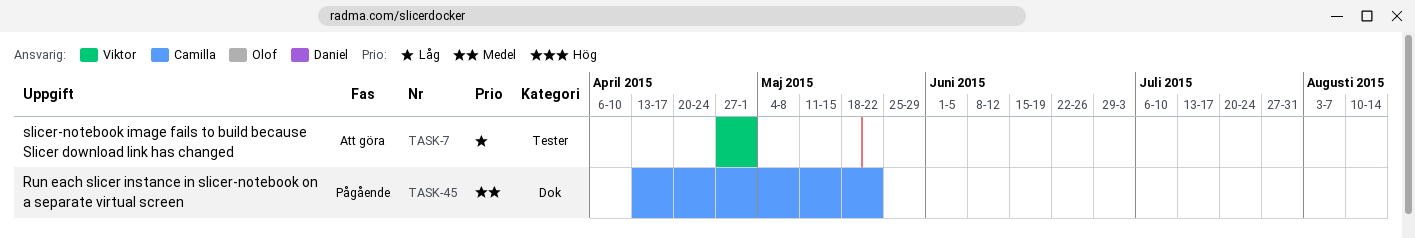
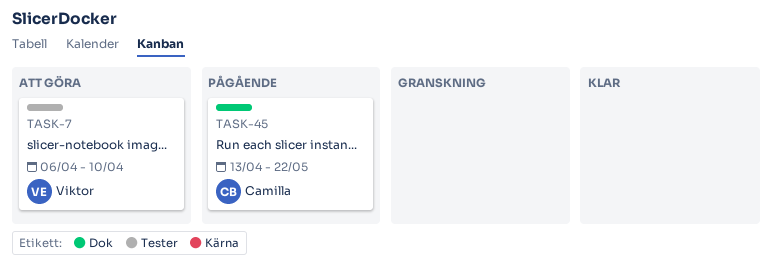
TASK-7, start: Apr 27 -> Apr 6
TASK-7, due: May 1 -> Apr 10

